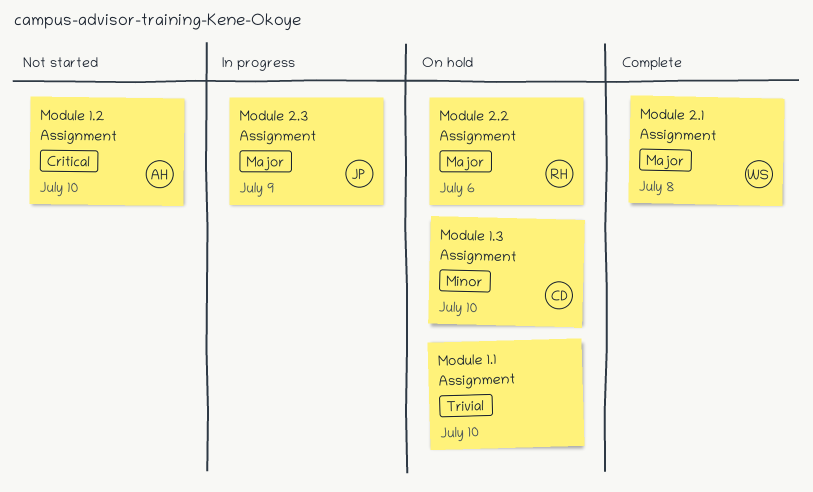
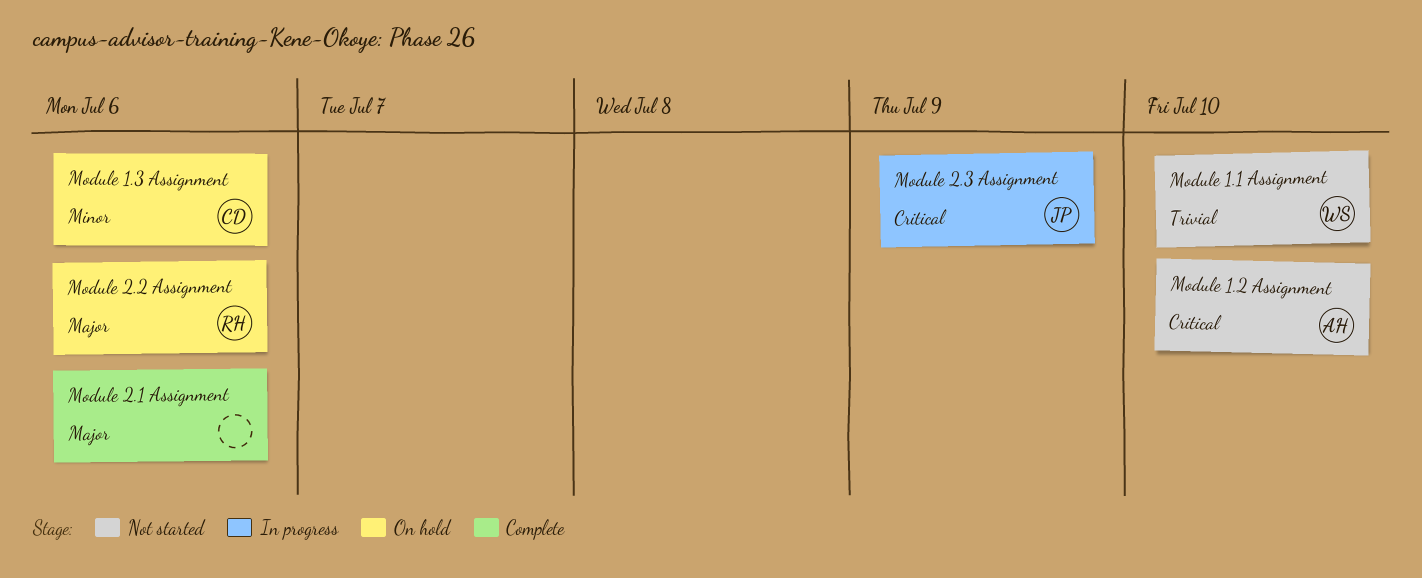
Module 1.1 Assignment, status: On hold -> Not started
Module 1.1 Assignment, owner: none -> WS
Module 1.3 Assignment, due: Jul 10 -> Jul 6
Module 2.1 Assignment, owner: WS -> none
Module 2.1 Assignment, due: Jul 8 -> Jul 6
Module 2.3 Assignment, priority: Major -> Critical

